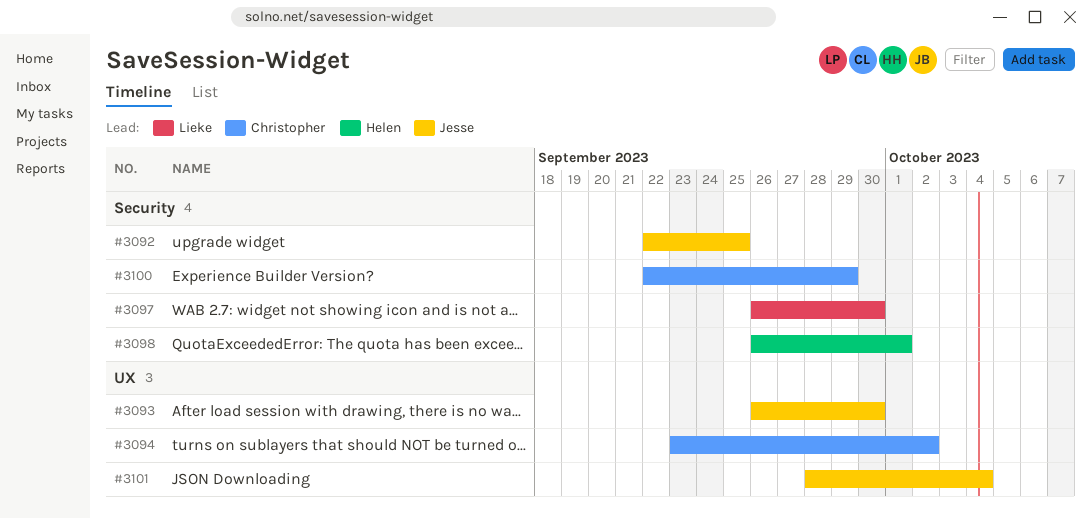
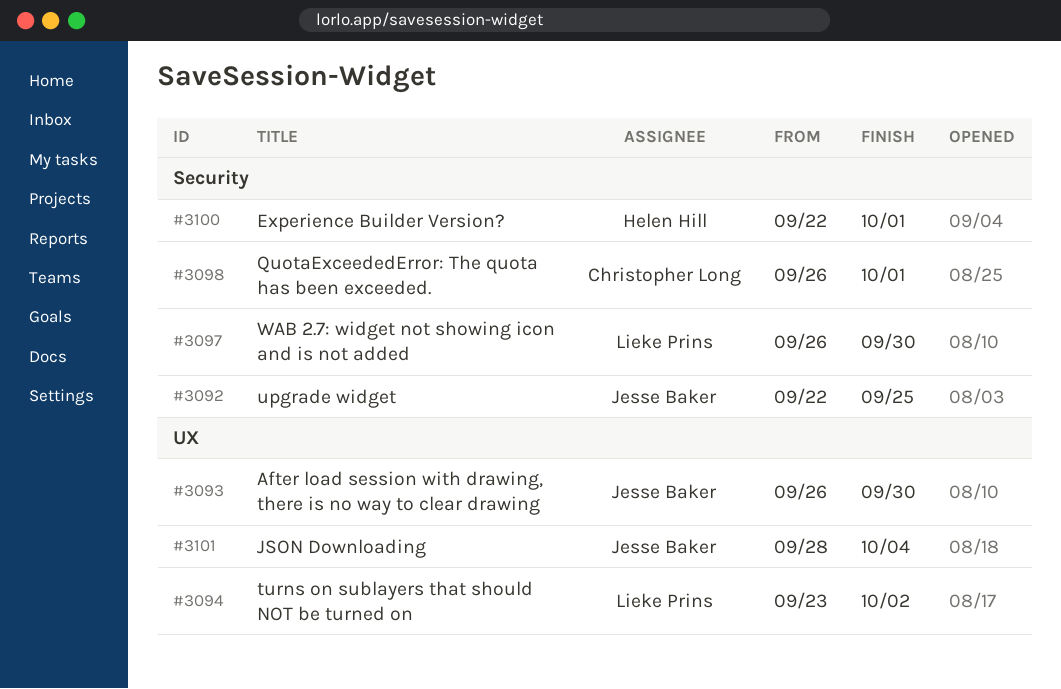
#3094, owner: Christopher Long -> Lieke Prins
#3098, owner: Helen Hill -> Christopher Long
#3100, owner: Christopher Long -> Helen Hill
#3100, due: Sep 29 -> Oct 1

